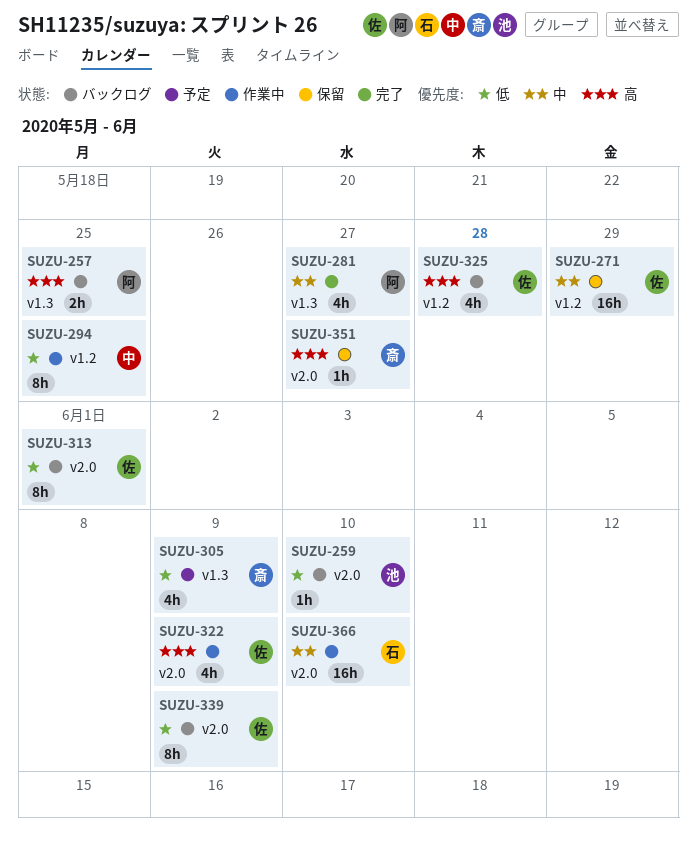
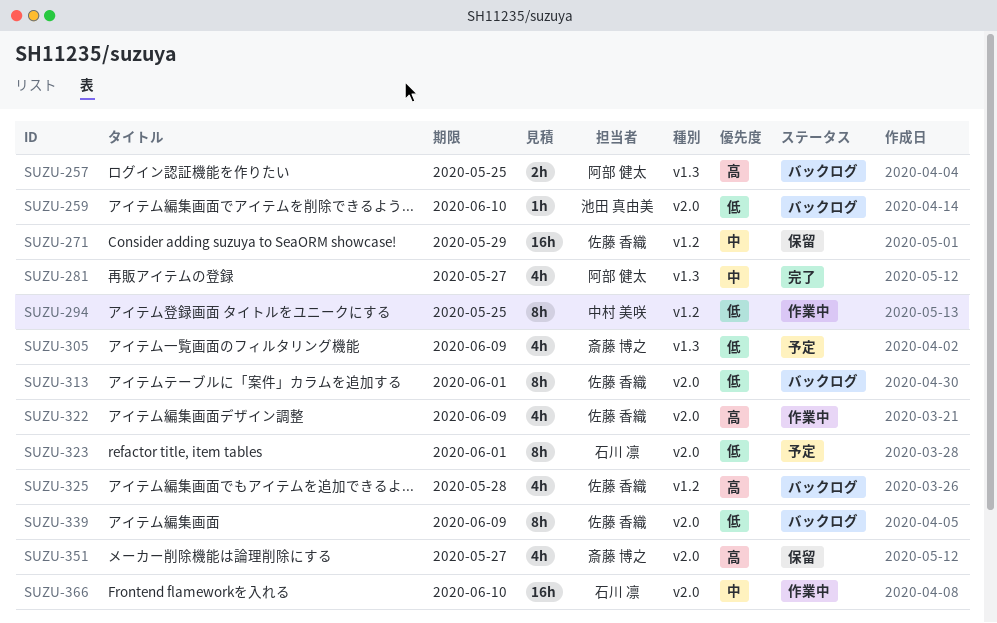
SUZU-323: none -> present
SUZU-351, estimate: 1h -> 4h

